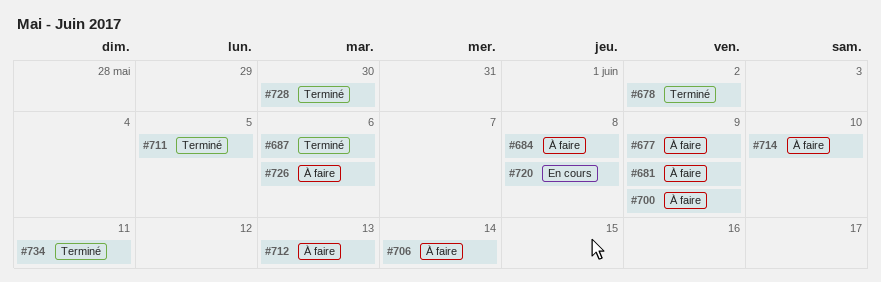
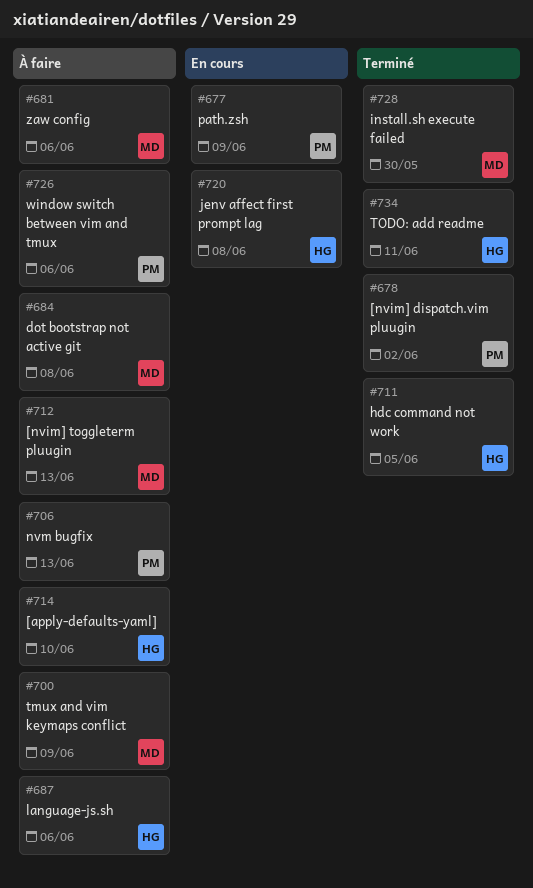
#677, status: À faire -> En cours
#681, due: Jun 9 -> Jun 6
#687, status: Terminé -> À faire
#706, due: Jun 14 -> Jun 13

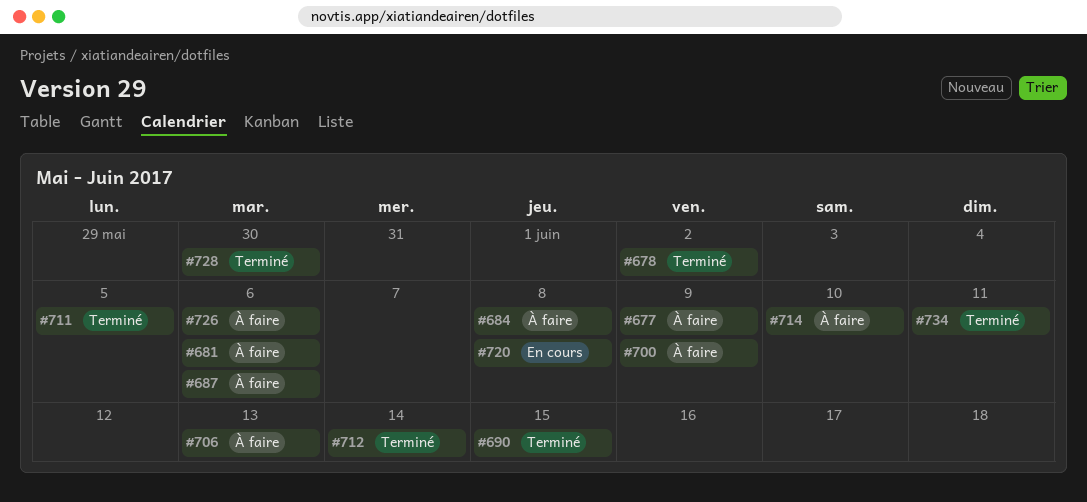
#677, status: En cours -> À faire
#690: none -> present
#712, status: À faire -> Terminé
#712, due: Jun 13 -> Jun 14

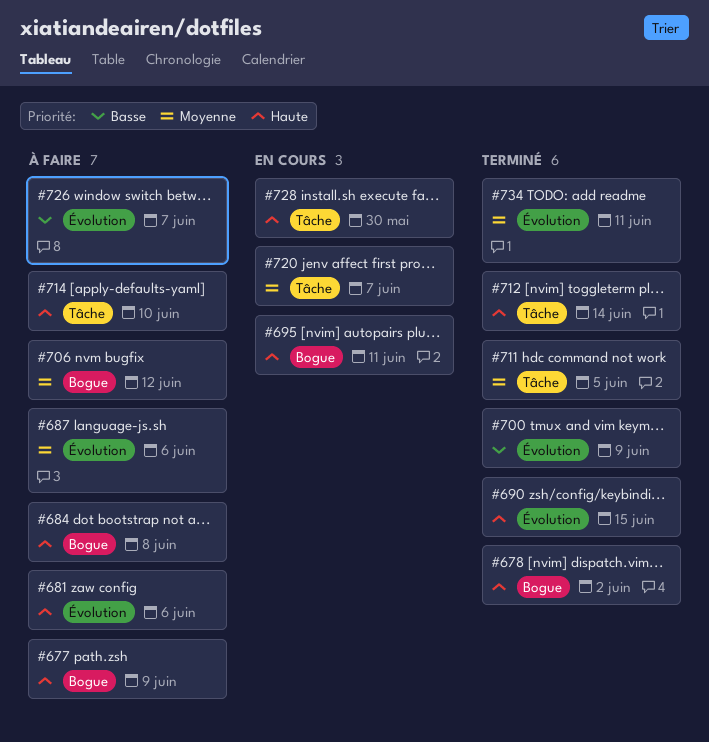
#695: none -> present
#700, status: À faire -> Terminé
#706, due: Jun 13 -> Jun 12
#720, due: Jun 8 -> Jun 7
#726, due: Jun 6 -> Jun 7
#728, status: Terminé -> En cours

